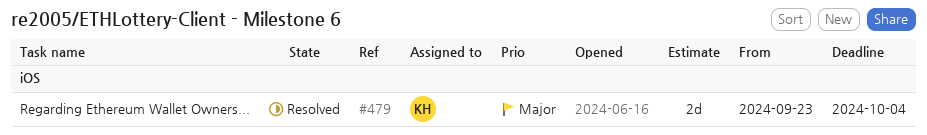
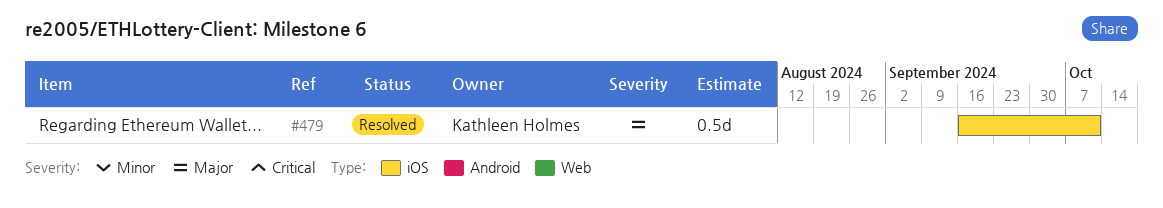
#479, estimate: 2d -> 0.5d
#479, start: Sep 23 -> Sep 16
#479, due: Oct 4 -> Oct 11

